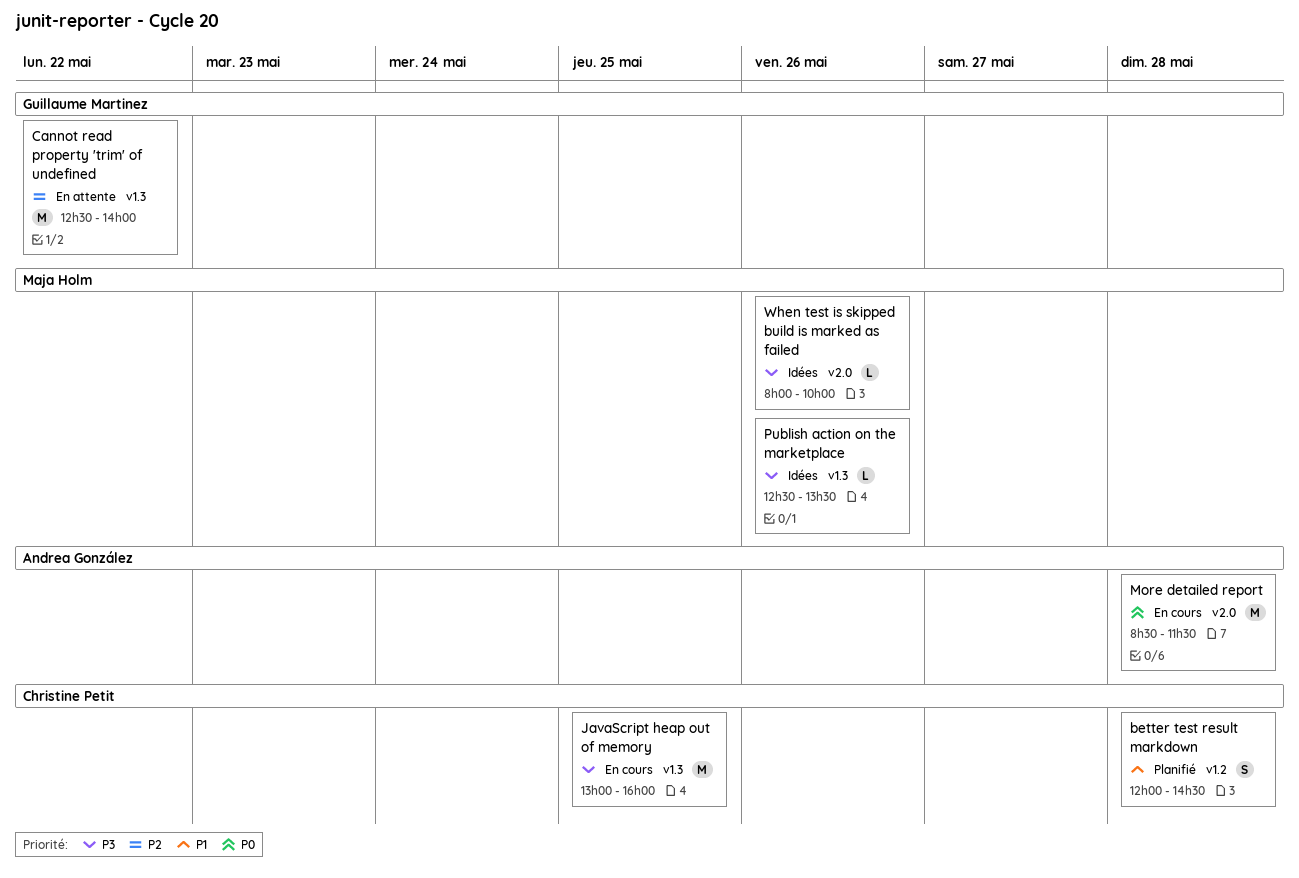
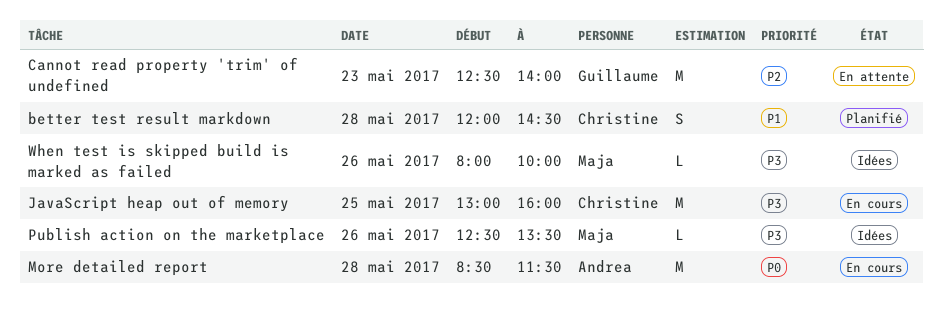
Cannot read property 'trim' of undefined, day: May 22 -> May 23

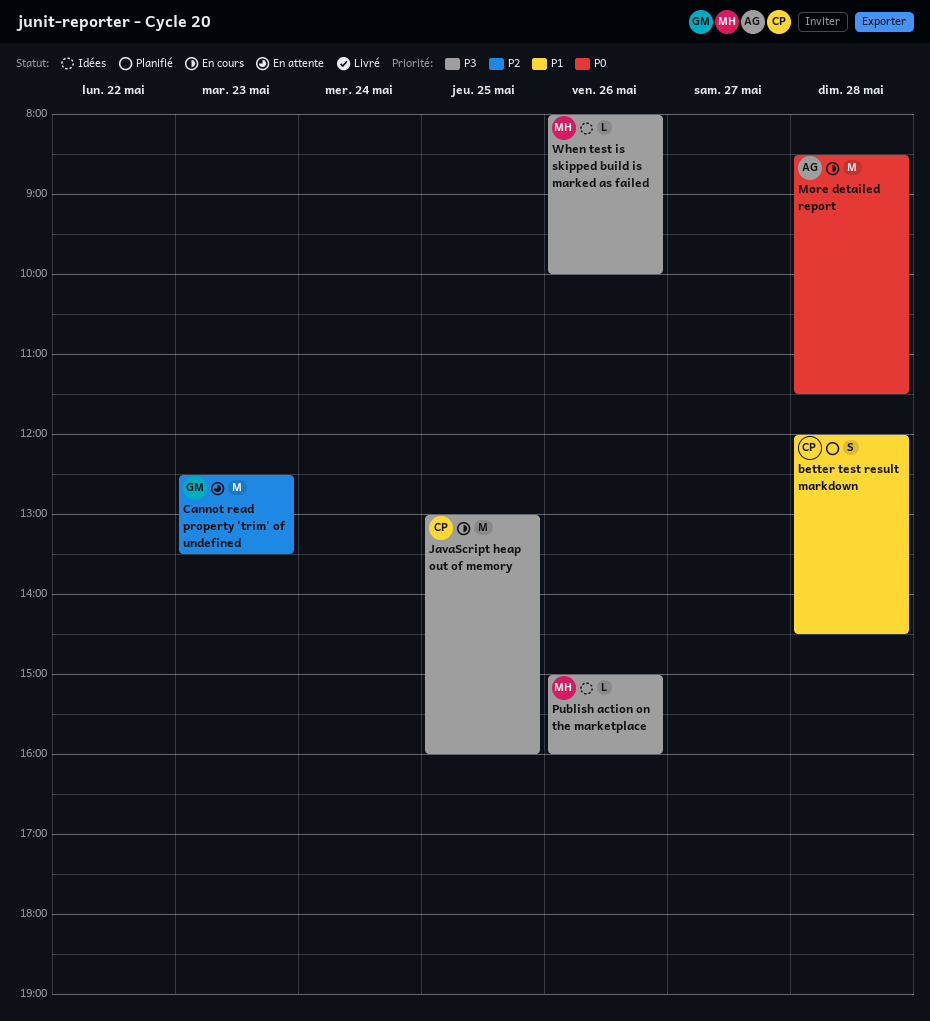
Cannot read property 'trim' of undefined, ends: 14:00 -> 13:30
Publish action on the marketplace, begins: 12:30 -> 15:00
Publish action on the marketplace, ends: 13:30 -> 16:00

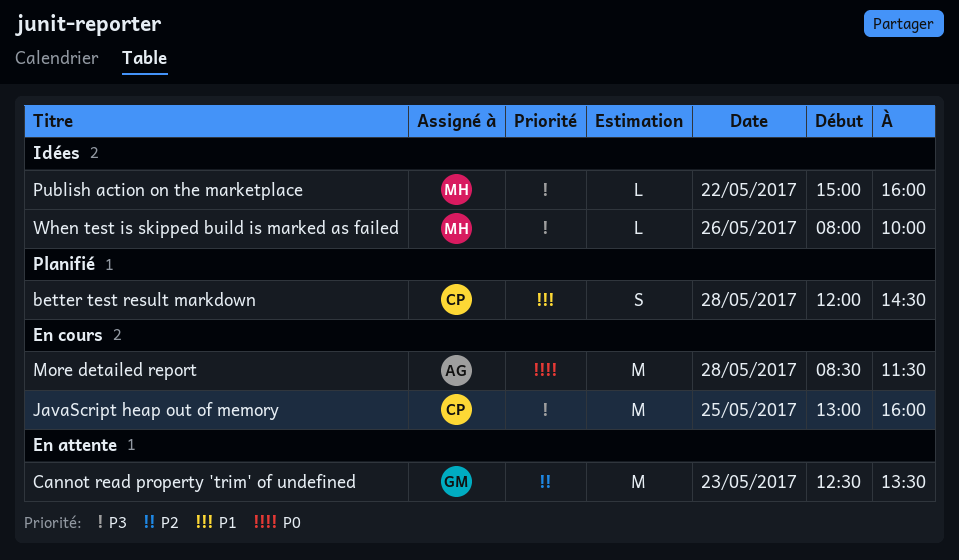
Publish action on the marketplace, day: May 26 -> May 22

